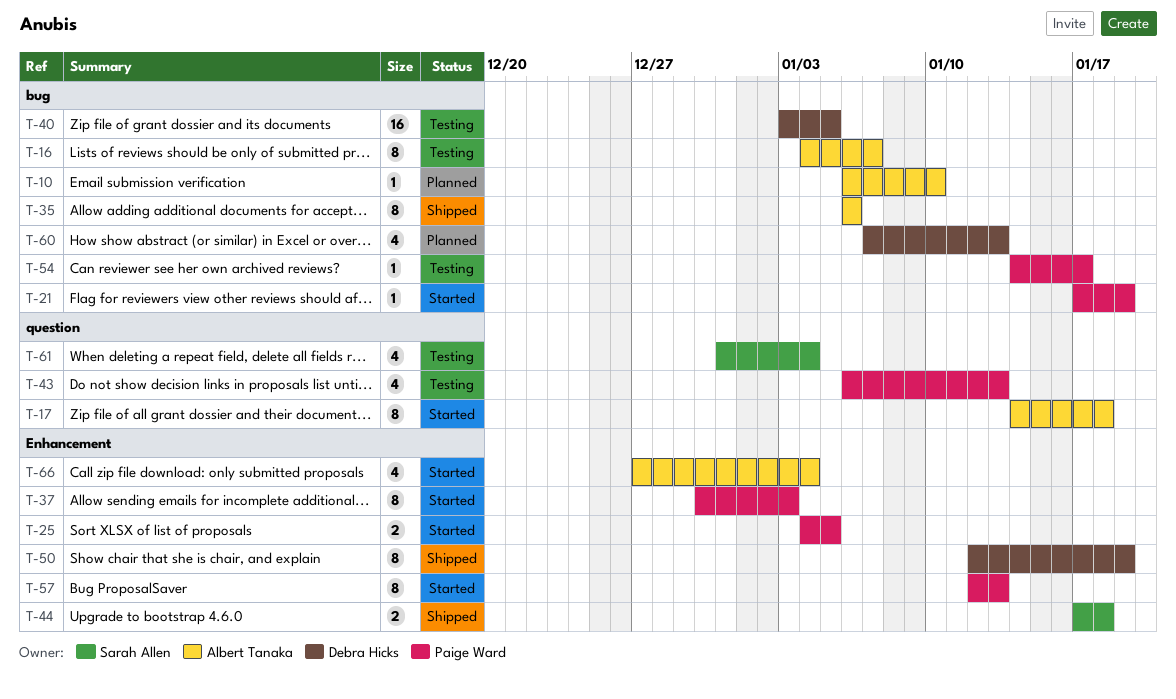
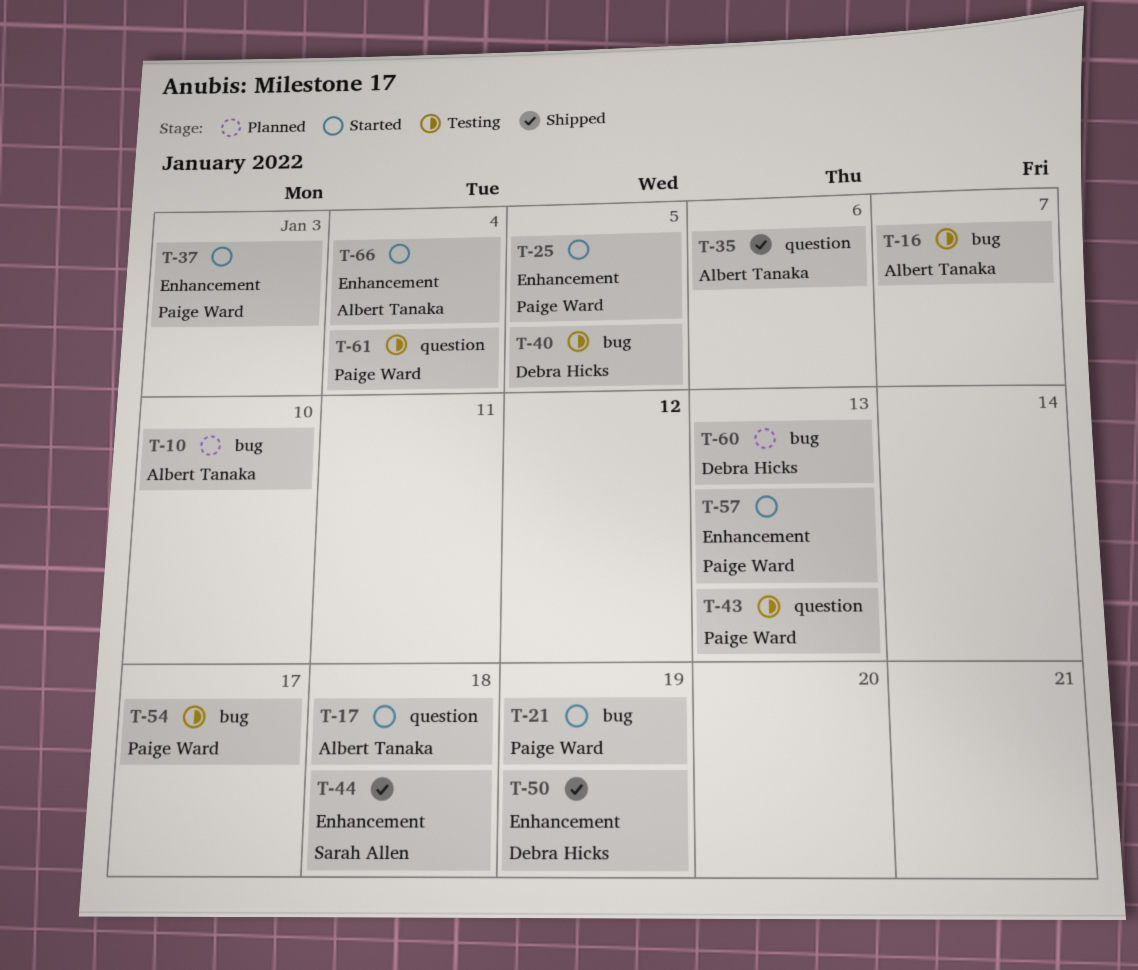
T-35, label: bug -> question
T-61, owner: Sarah Allen -> Paige Ward

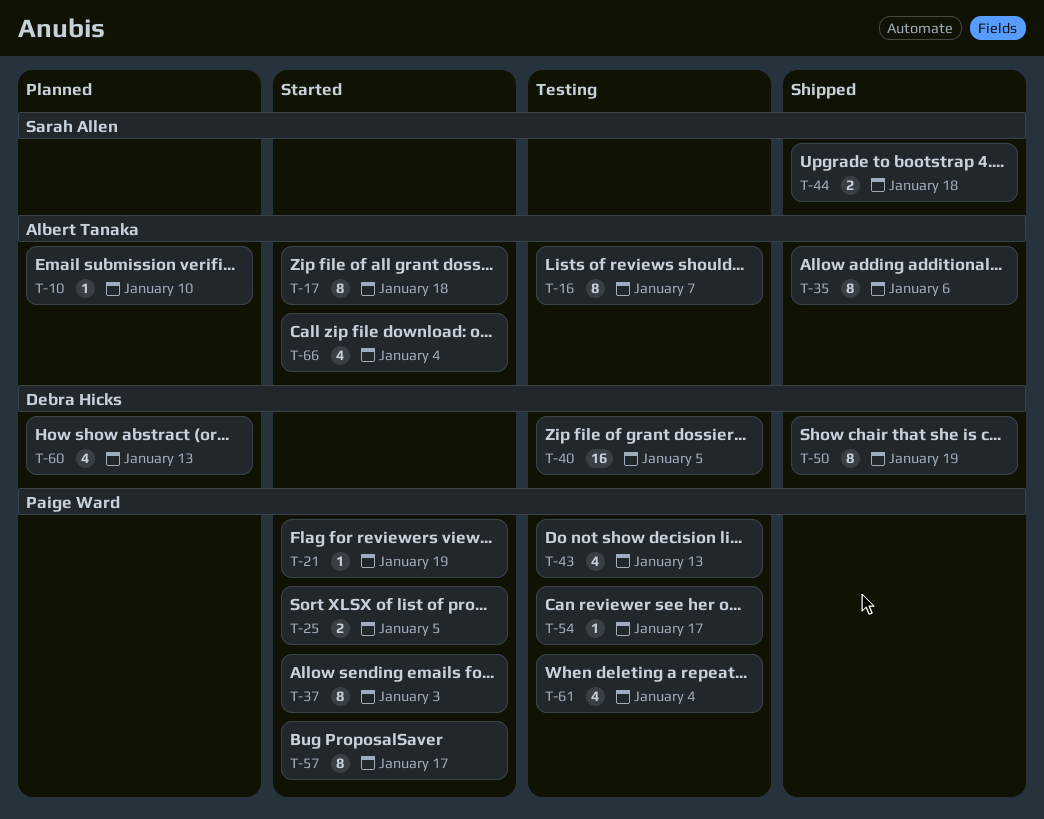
T-57, due: Jan 13 -> Jan 17

